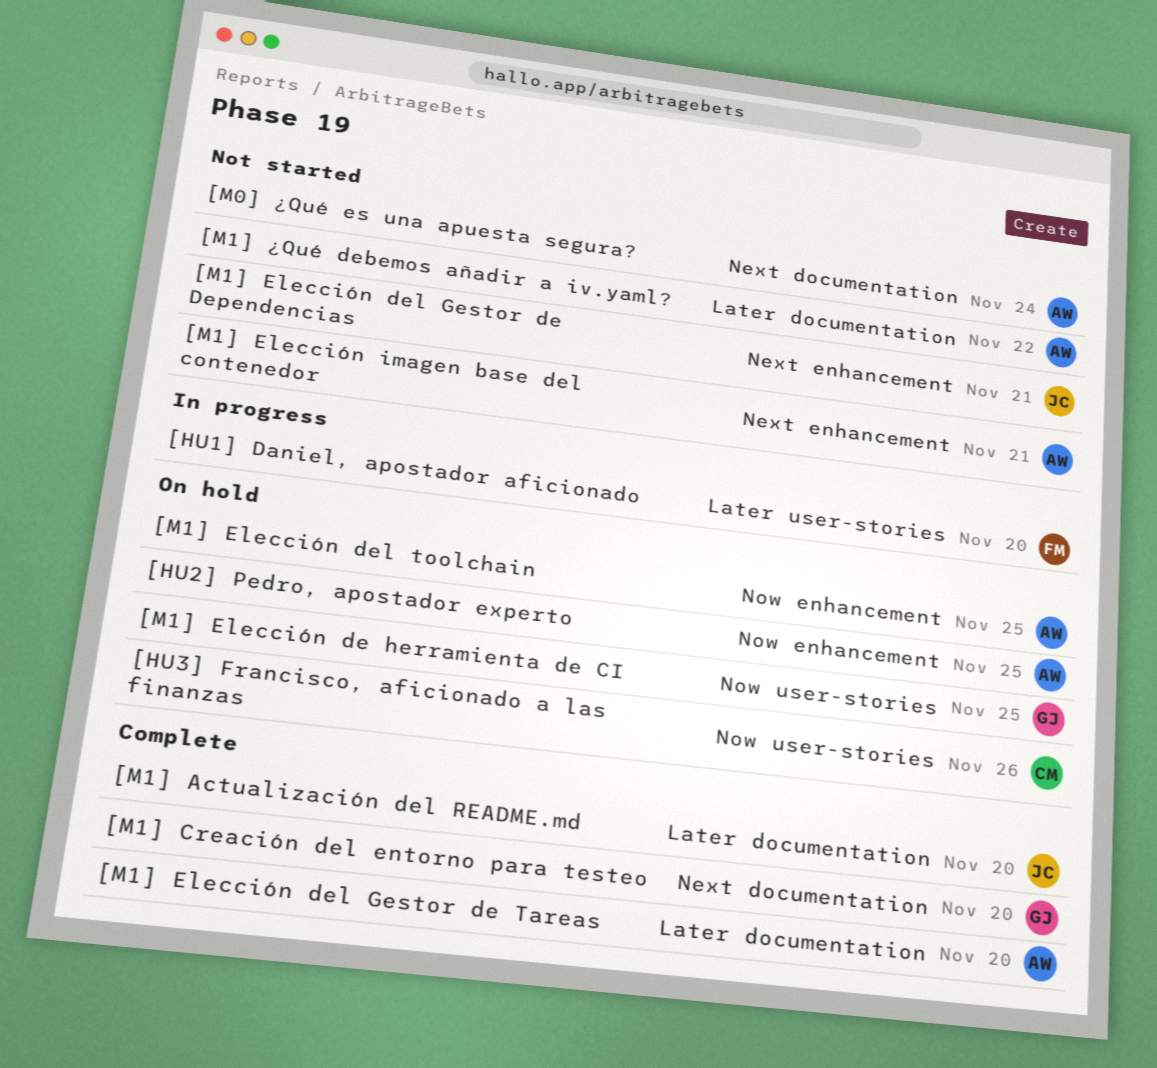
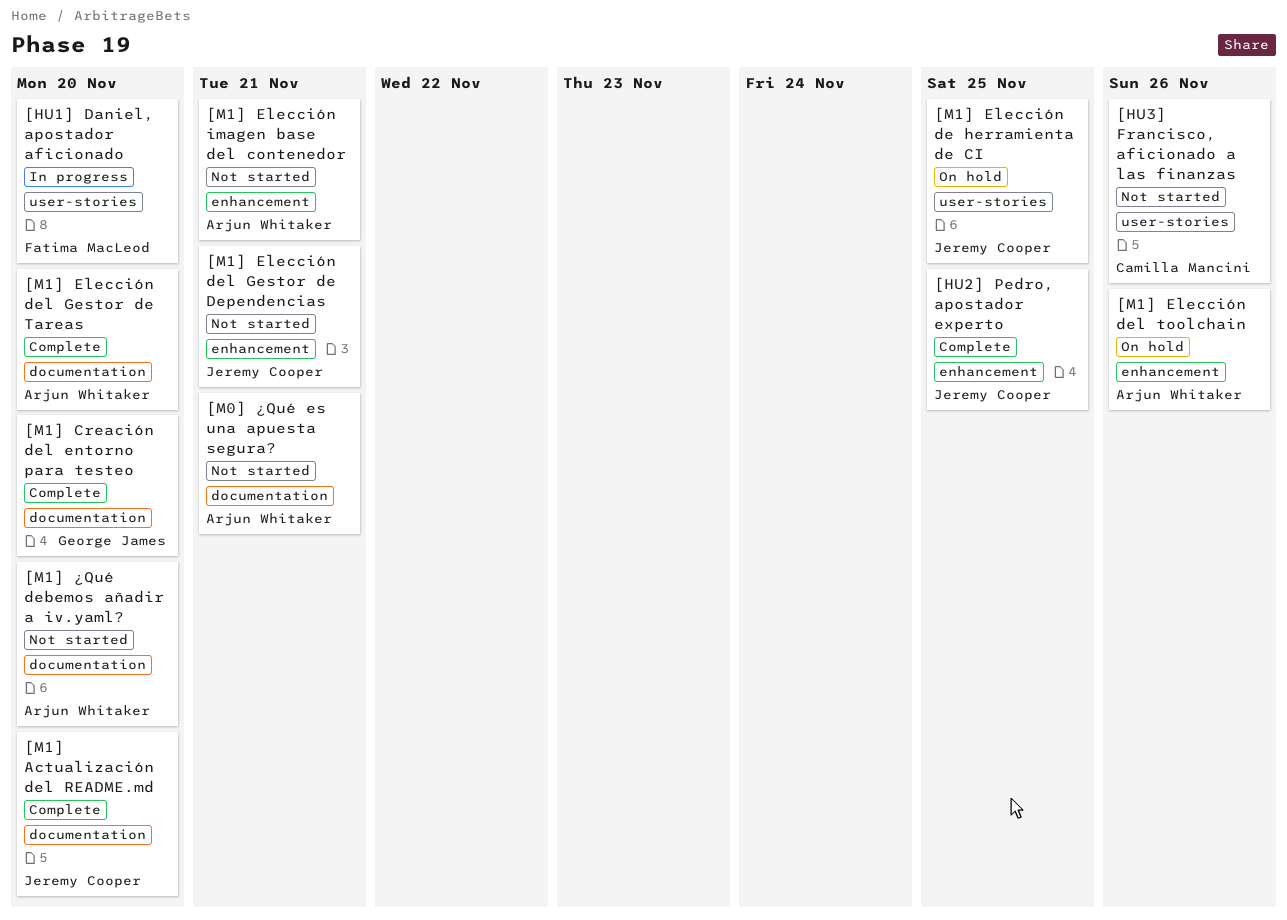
[HU2] Pedro, apostador experto, status: On hold -> Complete
[HU2] Pedro, apostador experto, owner: Arjun Whitaker -> Jeremy Cooper
[HU3] Francisco, aficionado a las finanzas, status: On hold -> Not started
[M0] ¿Qué es una apuesta segura?, due: Nov 24 -> Nov 21
[M1] Elección de herramienta de CI, owner: George James -> Jeremy Cooper
[M1] Elección del toolchain, due: Nov 25 -> Nov 26
[M1] ¿Qué debemos añadir a iv.yaml?, due: Nov 22 -> Nov 20

